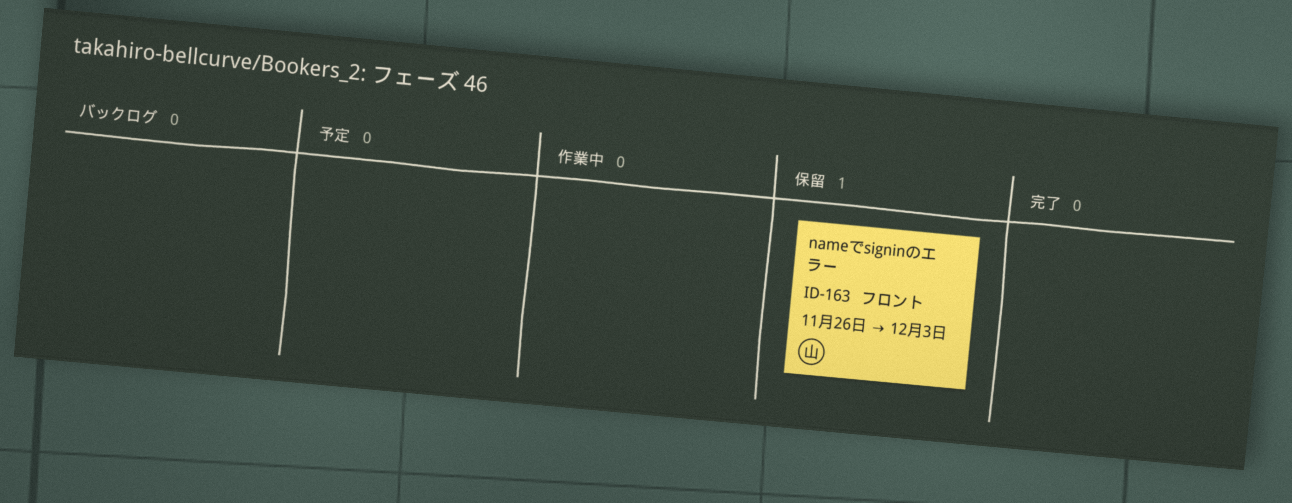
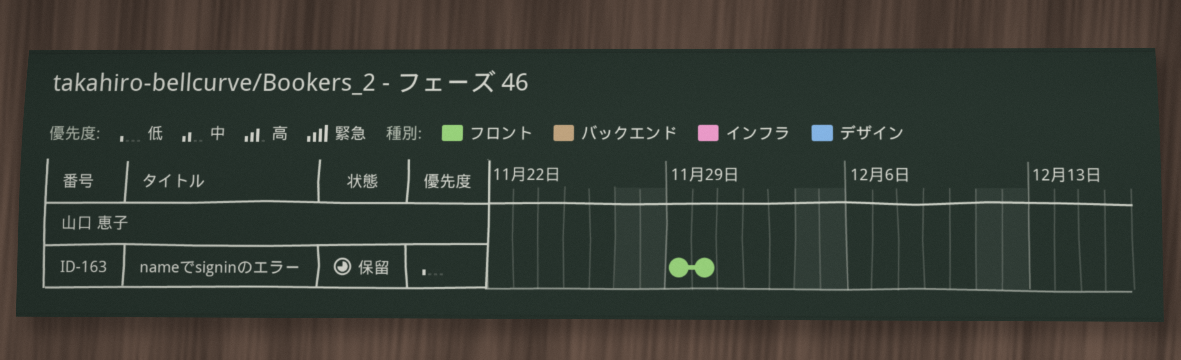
ID-163, start: Nov 26 -> Nov 29
ID-163, due: Dec 3 -> Nov 30

